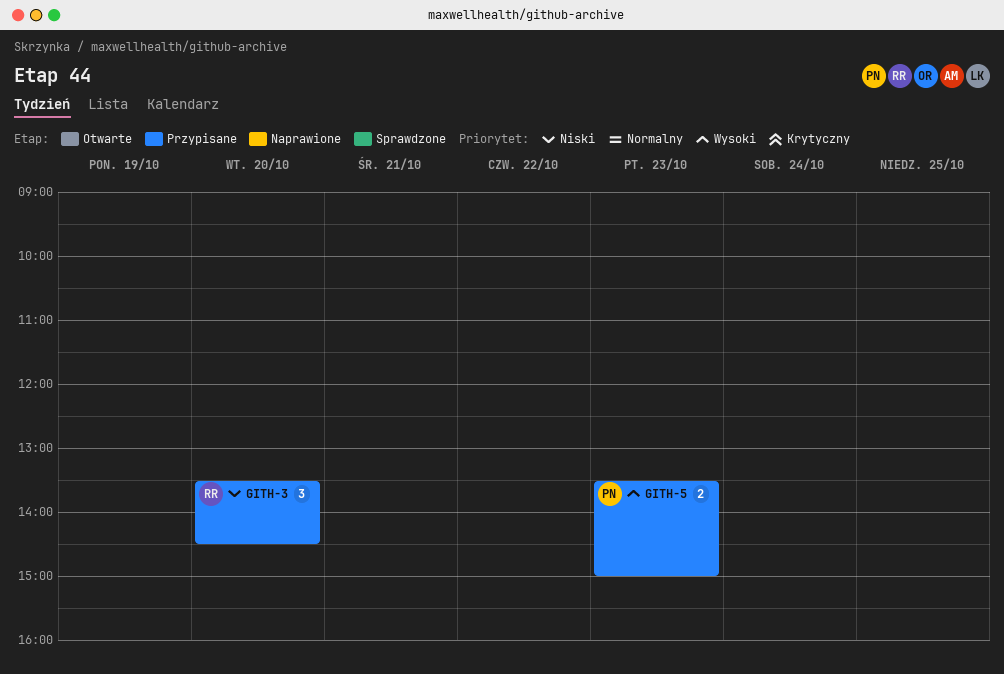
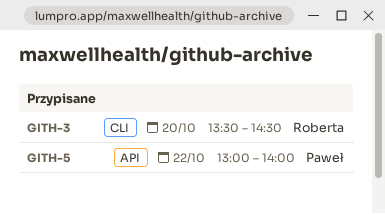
GITH-5, day: Oct 23 -> Oct 22
GITH-5, begins: 13:30 -> 13:00
GITH-5, ends: 15:00 -> 14:00

